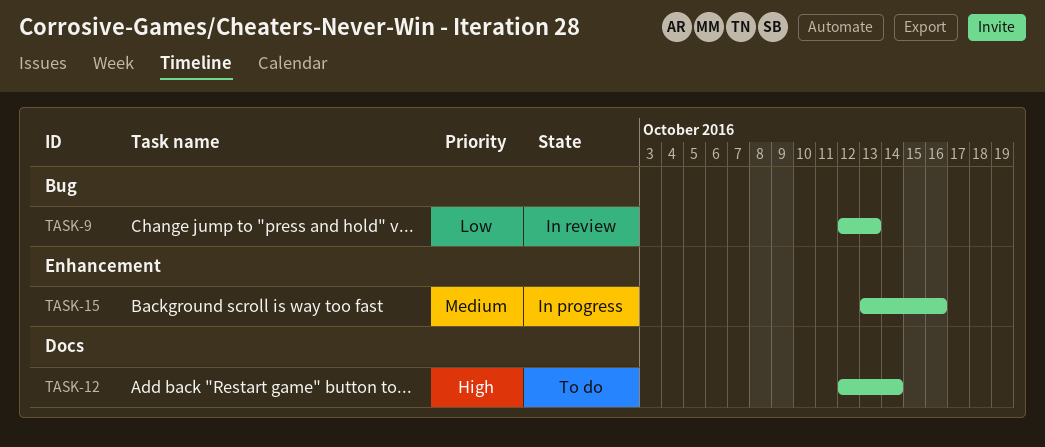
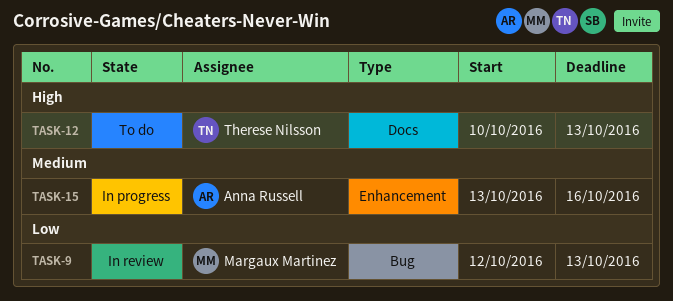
TASK-12, start: Oct 12 -> Oct 10
TASK-12, due: Oct 14 -> Oct 13

